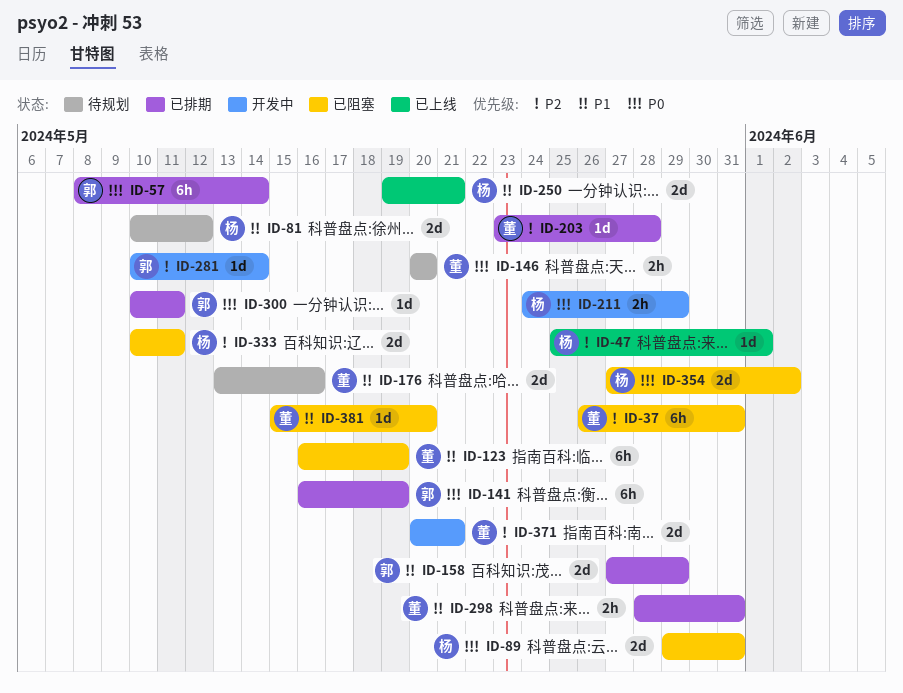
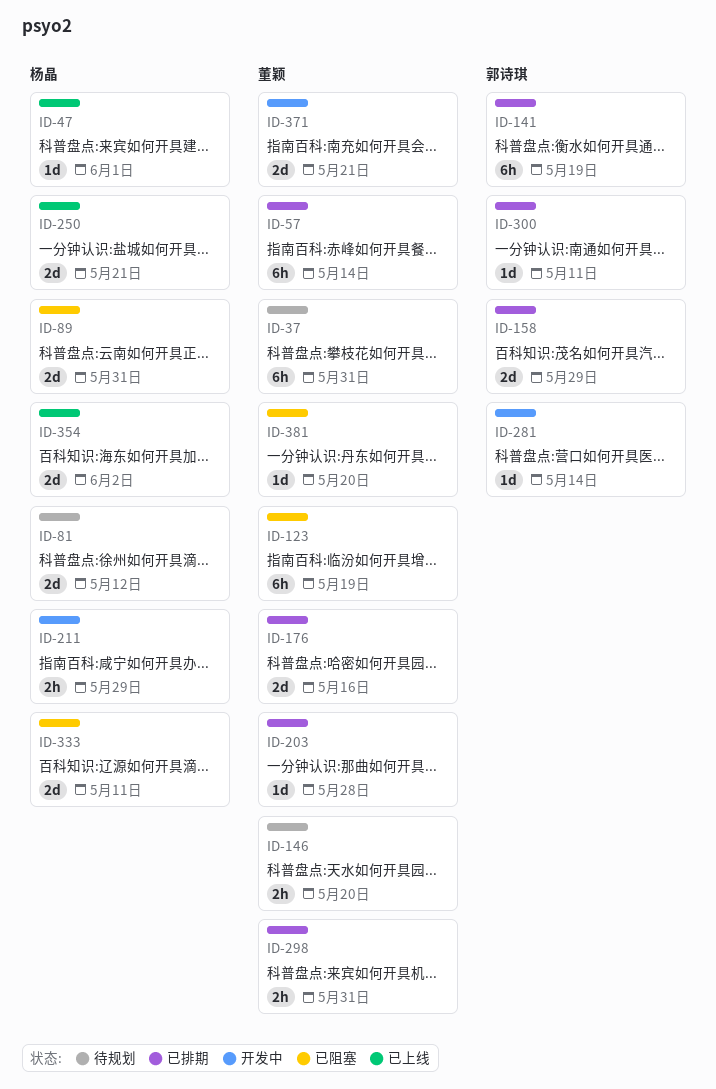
ID-37, status: 已阻塞 -> 待规划
ID-57, owner: 郭诗琪 -> 董颖
ID-176, status: 待规划 -> 已排期
ID-354, status: 已阻塞 -> 已上线

